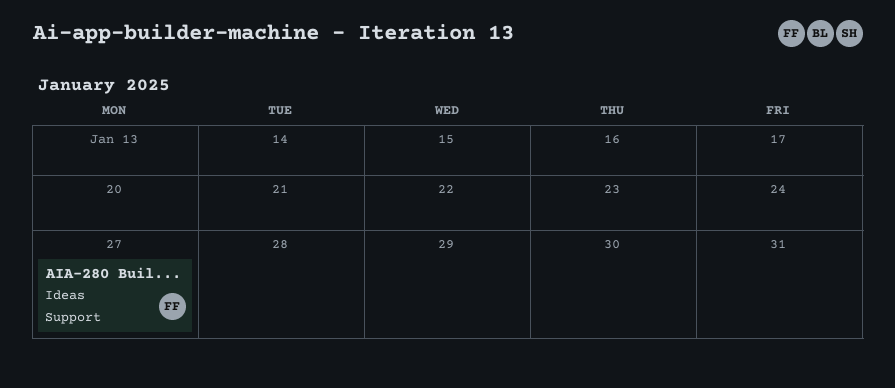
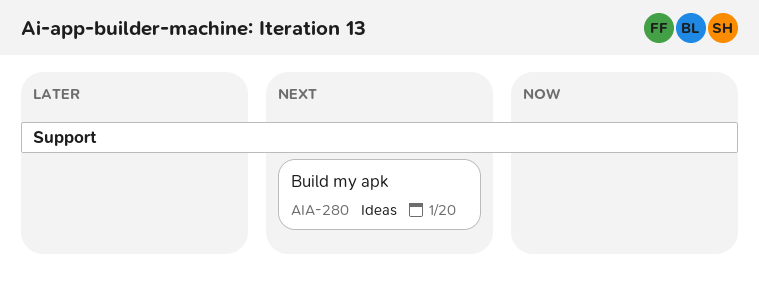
AIA-280, due: Jan 27 -> Jan 20

